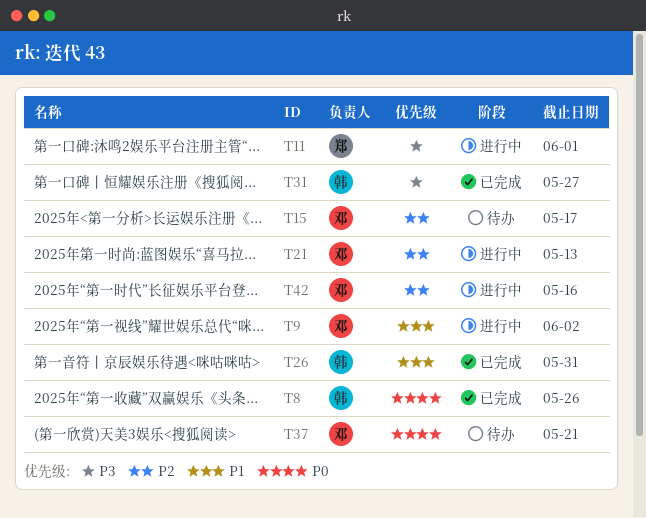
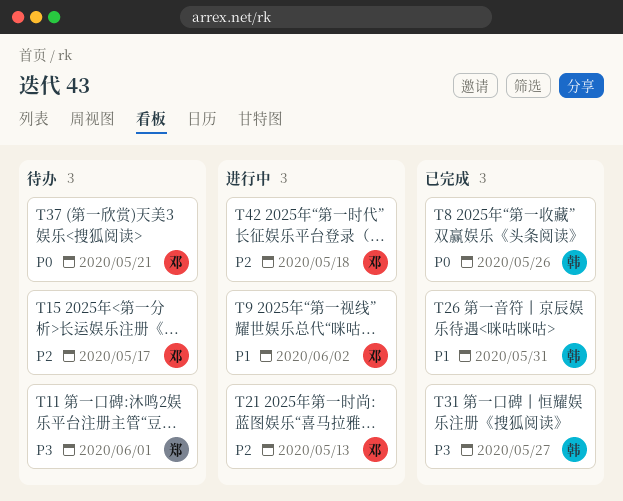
T11, status: 进行中 -> 待办
T42, due: May 16 -> May 18

